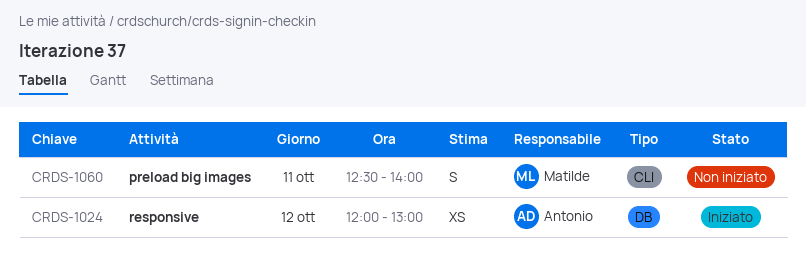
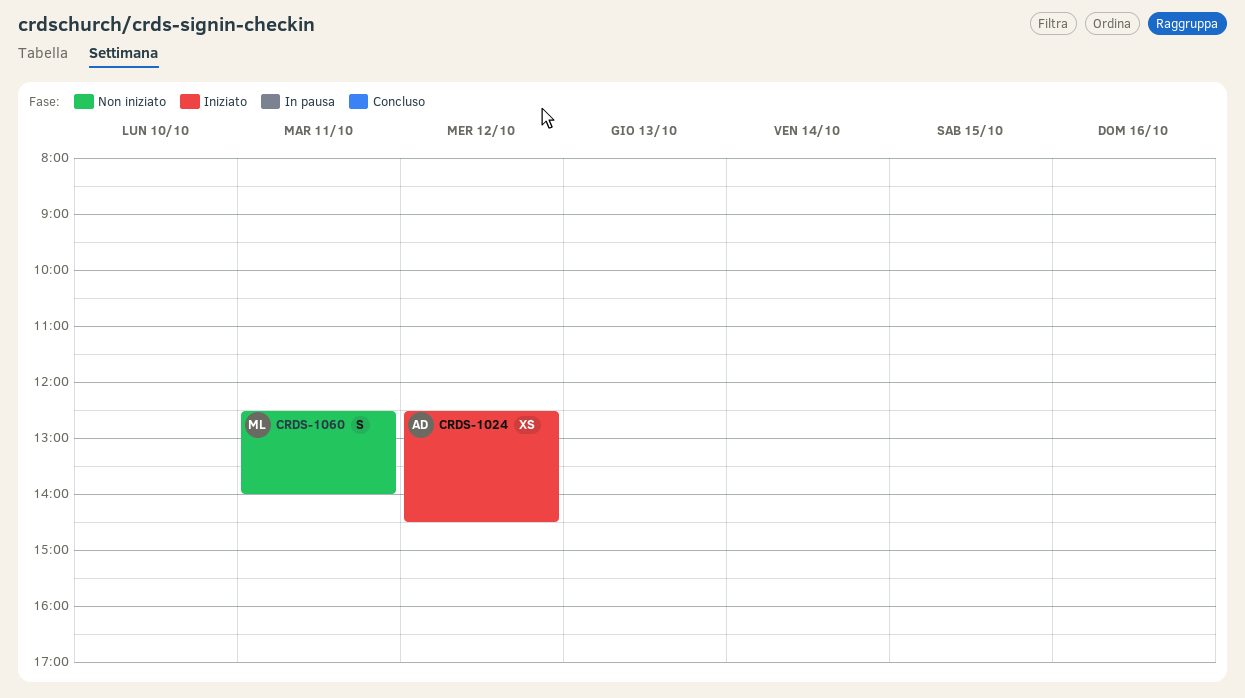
CRDS-1024, begins: 12:00 -> 12:30
CRDS-1024, ends: 13:00 -> 14:30

